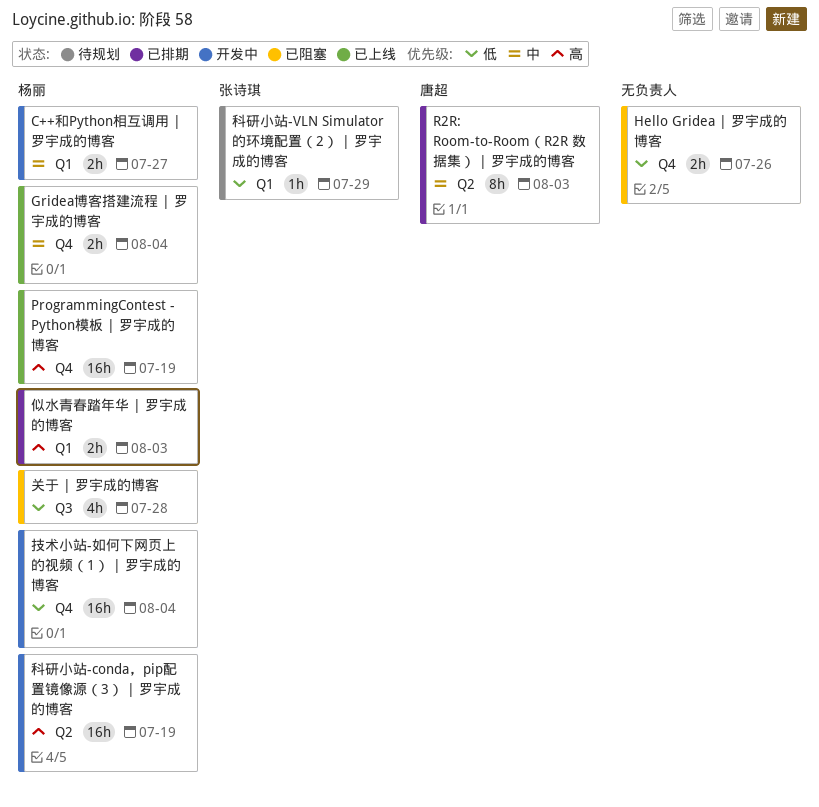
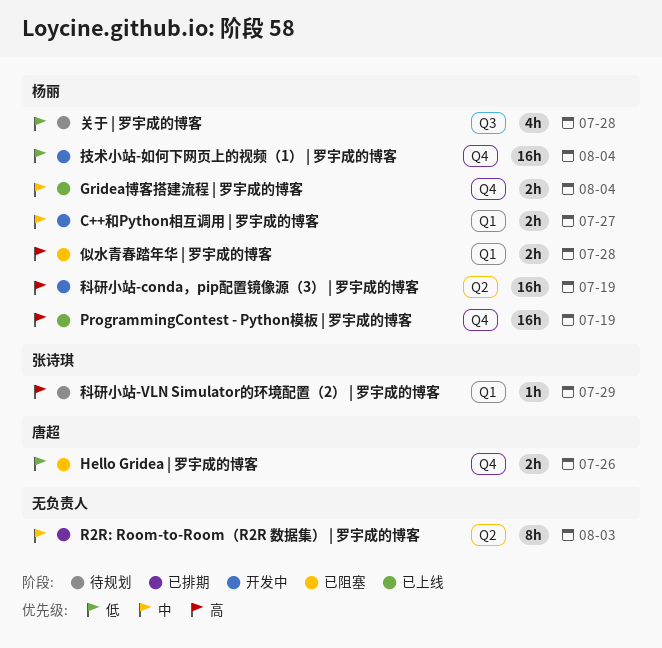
Hello Gridea | 罗宇成的博客, owner: none -> 唐超
R2R: Room-to-Room（R2R 数据集） | 罗宇成的博客, owner: 唐超 -> none
似水青春踏年华 | 罗宇成的博客, status: 已排期 -> 已阻塞
似水青春踏年华 | 罗宇成的博客, due: Aug 3 -> Jul 28
关于 | 罗宇成的博客, status: 已阻塞 -> 待规划
科研小站-VLN Simulator的环境配置（2） | 罗宇成的博客, priority: 低 -> 高

